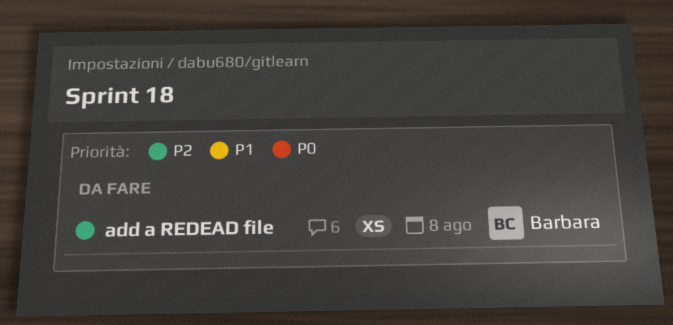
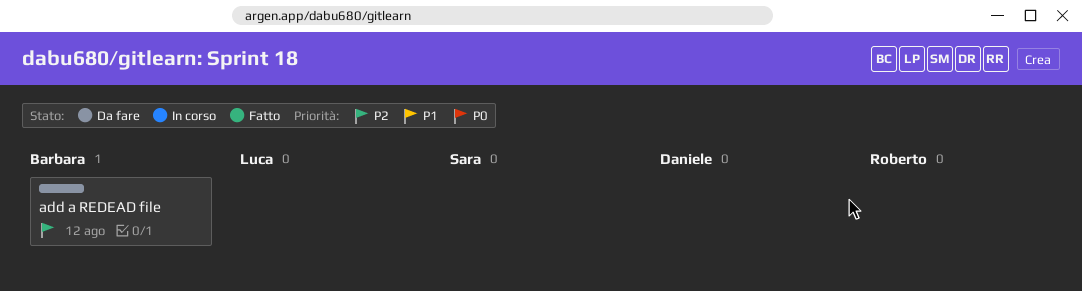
add a REDEAD file, due: Aug 8 -> Aug 12

